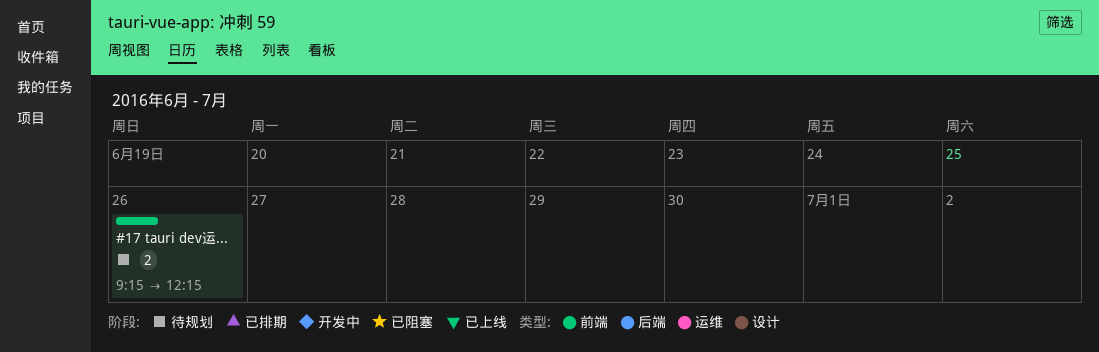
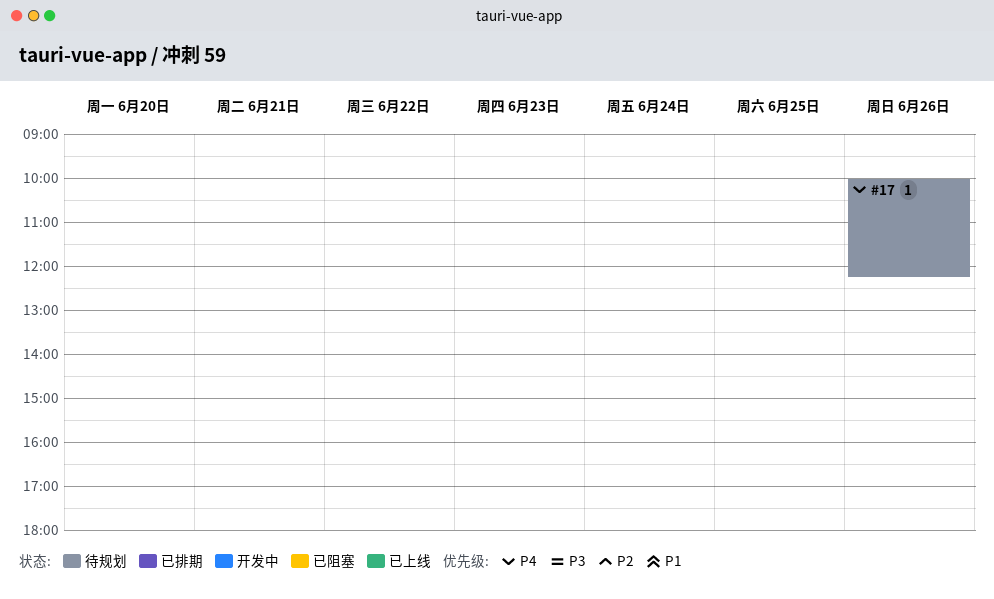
#17, estimate: 2 -> 1
#17, begins: 09:15 -> 10:00

